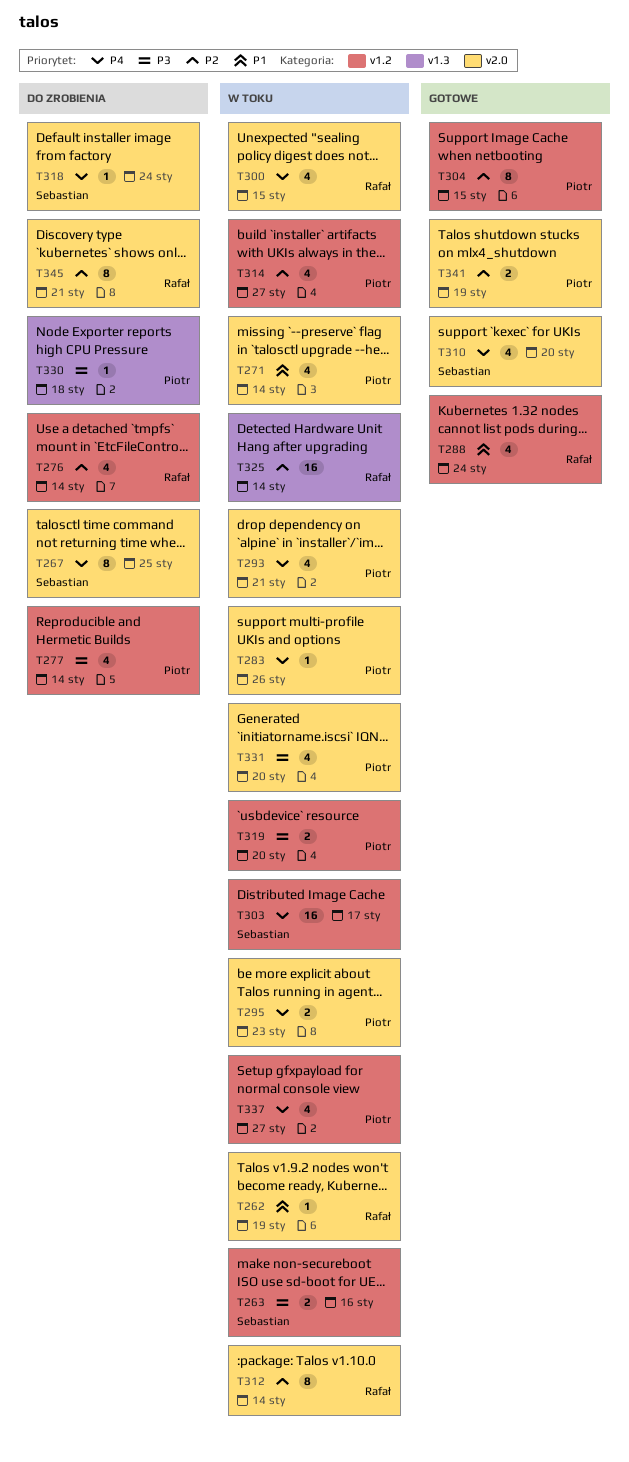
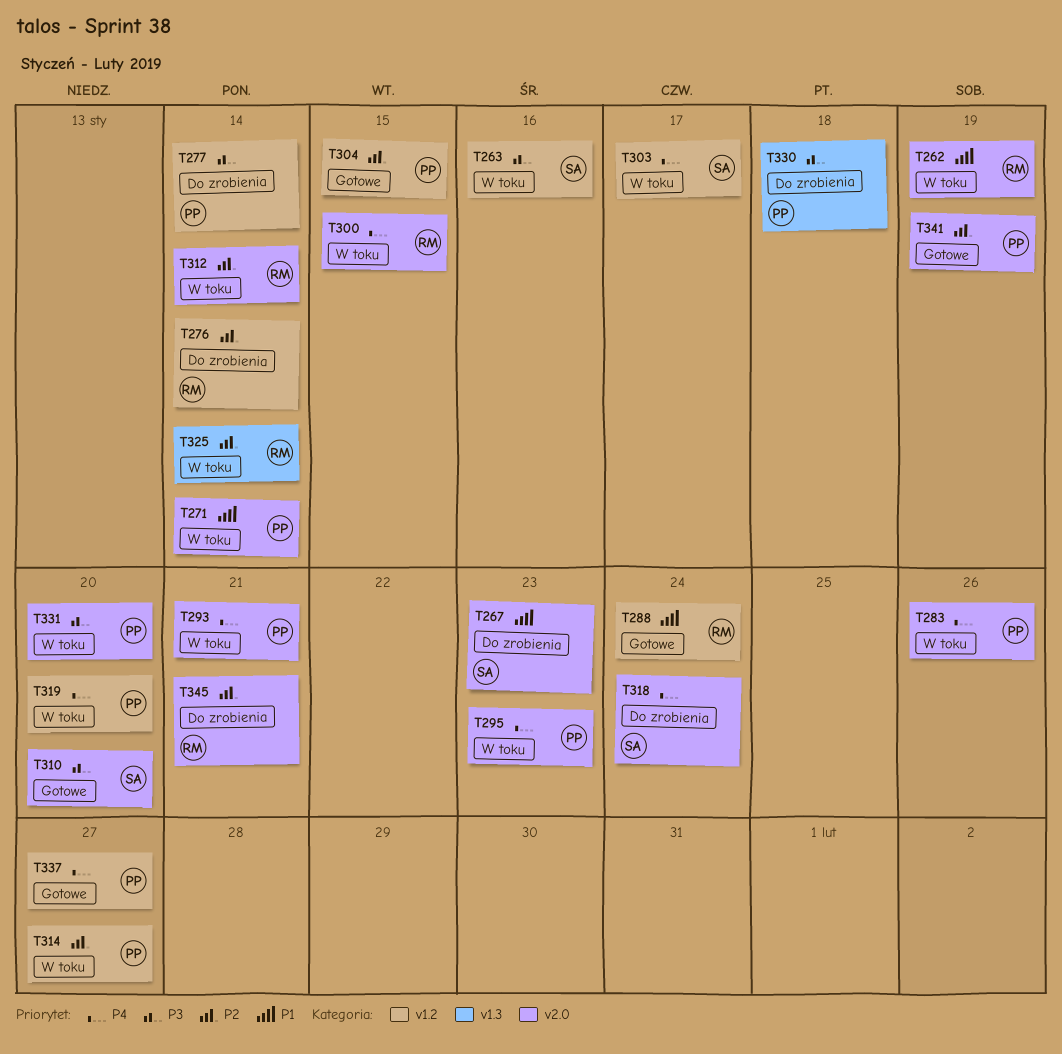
T267, priority: P4 -> P1
T267, due: Jan 25 -> Jan 23
T310, priority: P4 -> P3
T319, priority: P3 -> P4
T337, status: W toku -> Gotowe

